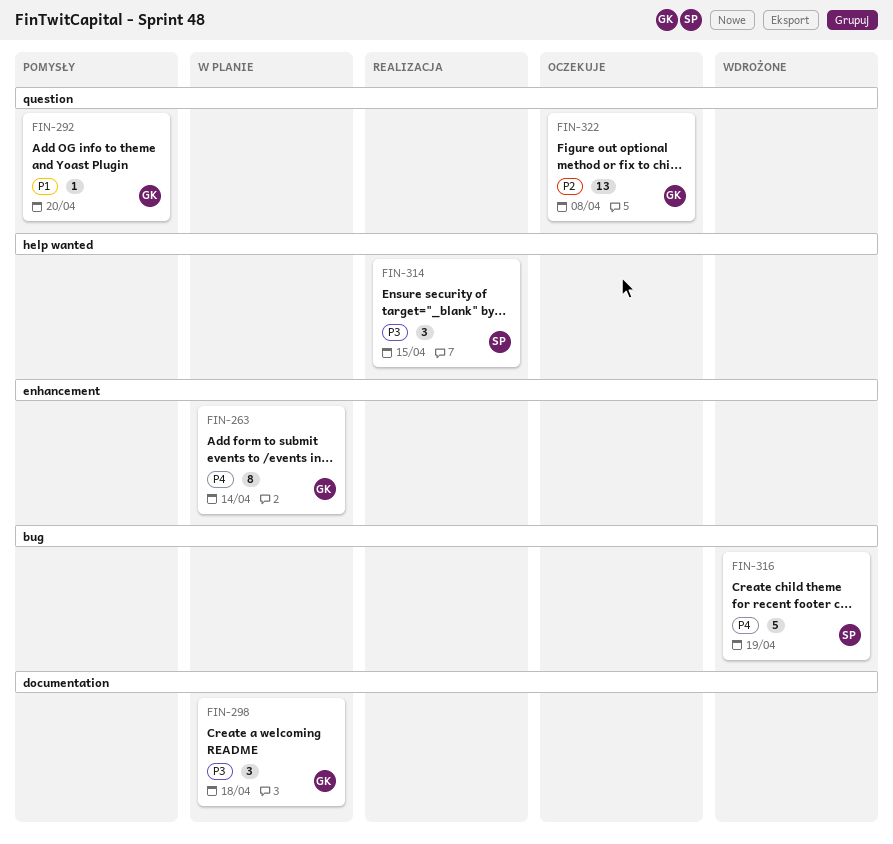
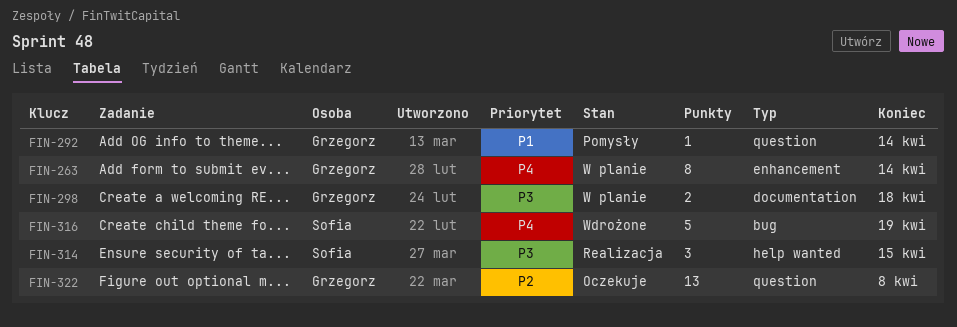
FIN-292, due: Apr 20 -> Apr 14
FIN-298, estimate: 3 -> 2

